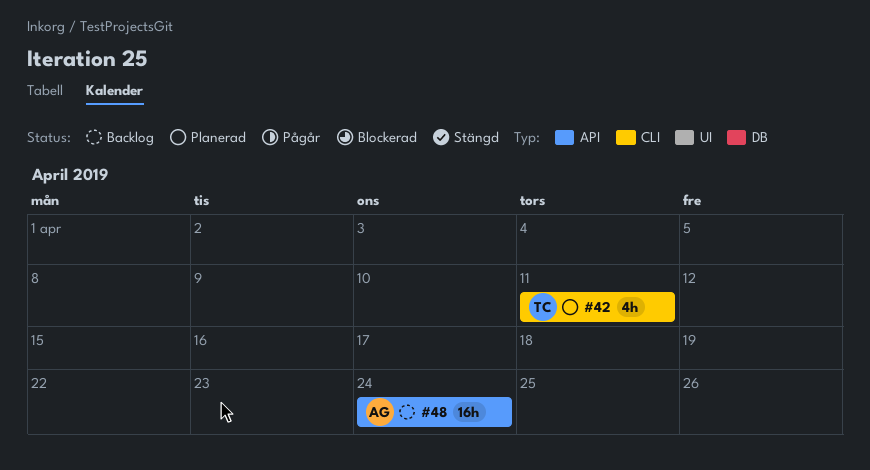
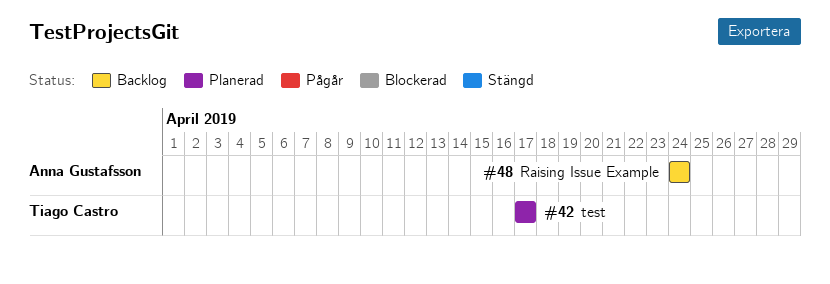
#42, start: Apr 11 -> Apr 17
#42, due: Apr 11 -> Apr 17

